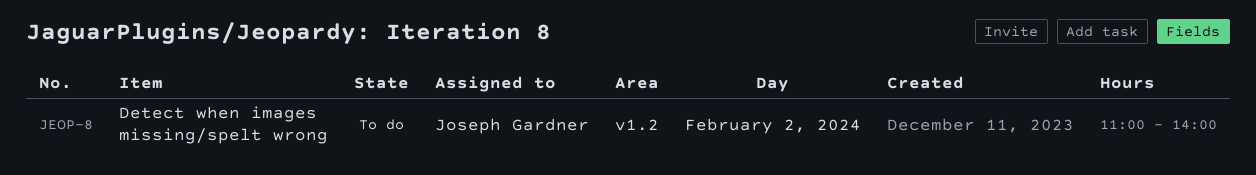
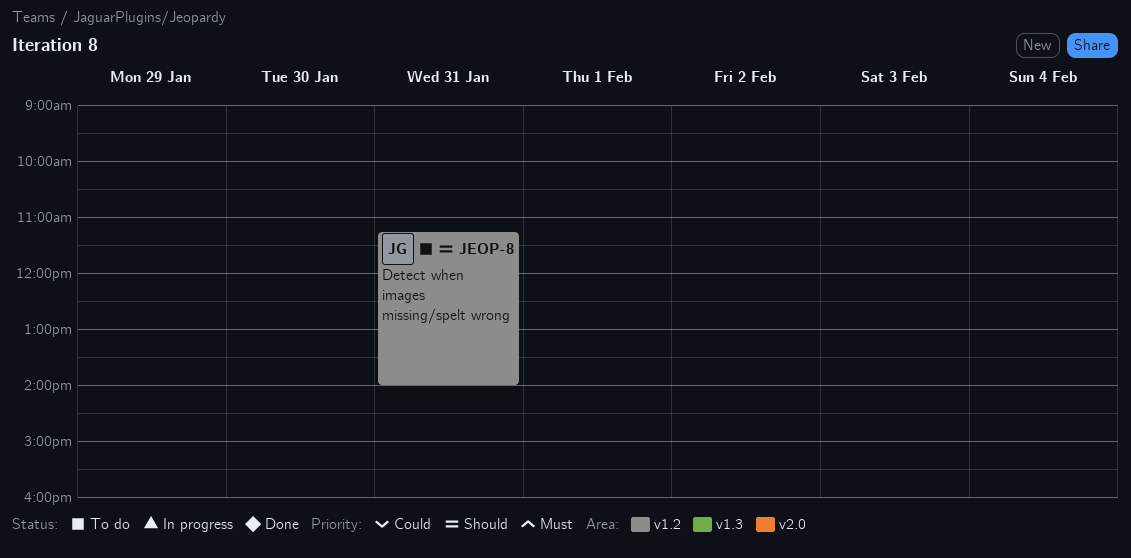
JEOP-8, day: Feb 2 -> Jan 31
JEOP-8, begins: 11:00 -> 11:15

